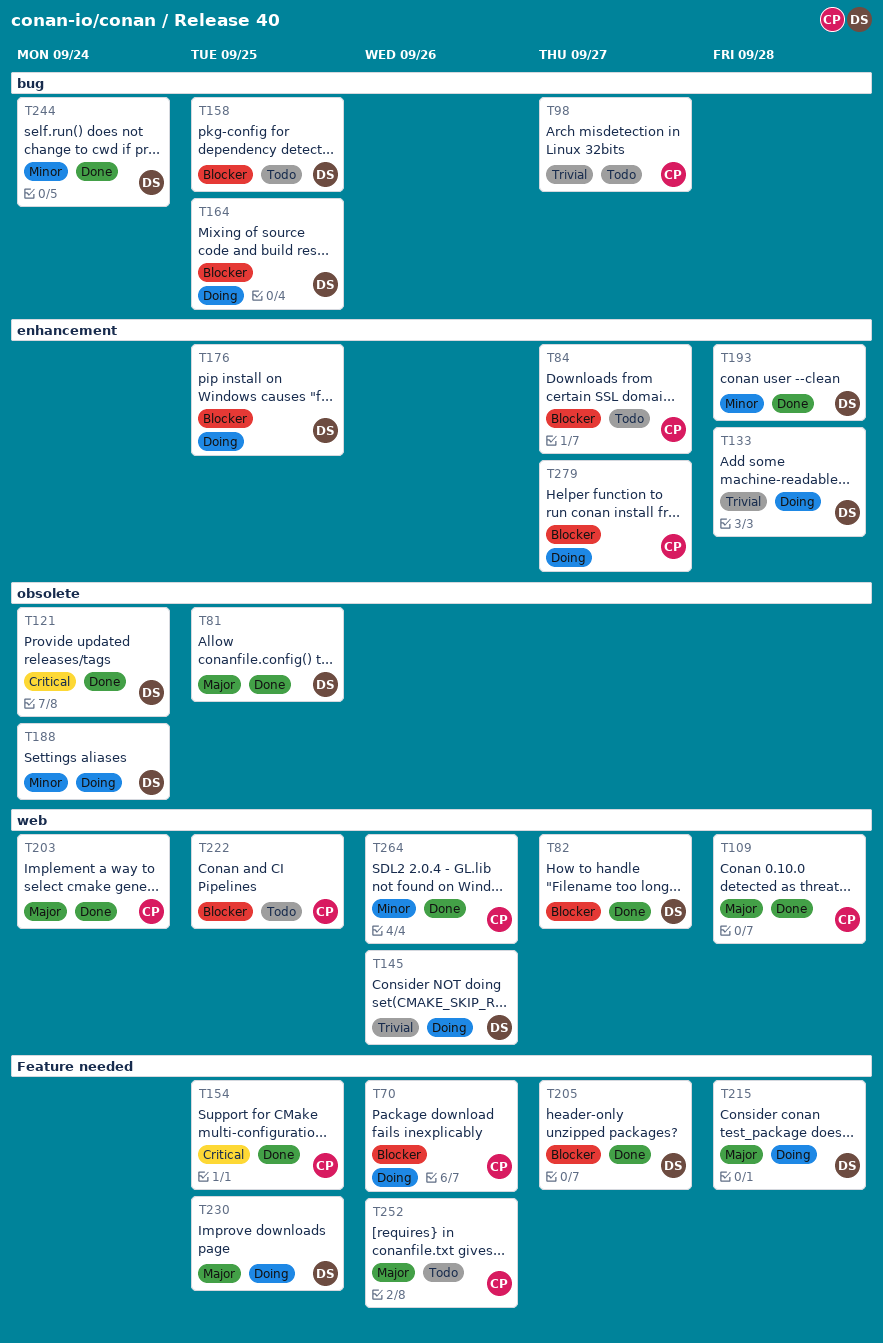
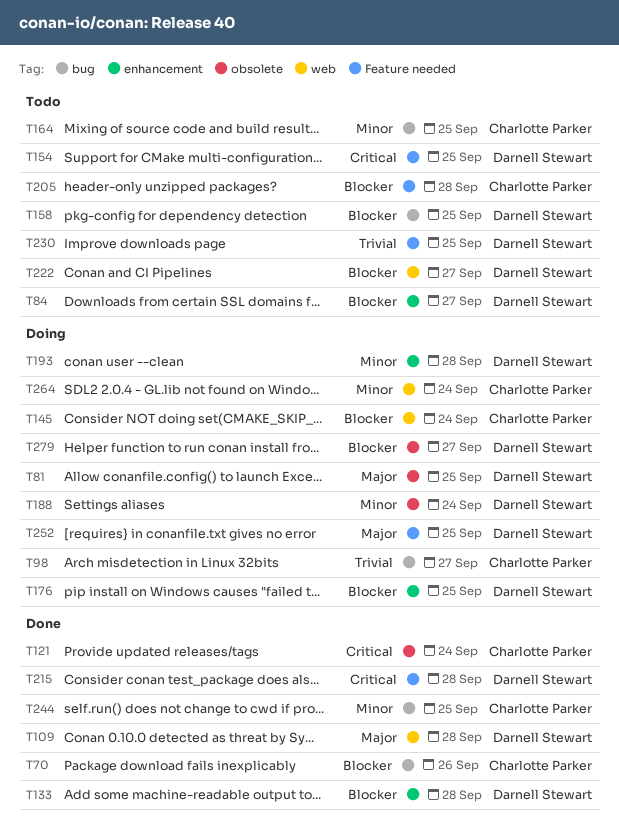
T70, status: Doing -> Done
T70, label: Feature needed -> bug
T81, status: Done -> Doing
T82: present -> none
T84, owner: Charlotte Parker -> Darnell Stewart
T98, status: Todo -> Doing
T109, owner: Charlotte Parker -> Darnell Stewart
T121, owner: Darnell Stewart -> Charlotte Parker
T133, status: Doing -> Done
T133, priority: Trivial -> Blocker
T145, owner: Darnell Stewart -> Charlotte Parker
T145, priority: Trivial -> Blocker
T145, due: Sep 26 -> Sep 24
T154, status: Done -> Todo
T154, owner: Charlotte Parker -> Darnell Stewart
T164, status: Doing -> Todo
T164, owner: Darnell Stewart -> Charlotte Parker
T164, priority: Blocker -> Minor
T193, status: Done -> Doing
T203: present -> none
T205, status: Done -> Todo
T205, owner: Darnell Stewart -> Charlotte Parker
T205, due: Sep 27 -> Sep 28
T215, status: Doing -> Done
T215, priority: Major -> Critical
T222, owner: Charlotte Parker -> Darnell Stewart
T222, due: Sep 25 -> Sep 27
T230, status: Doing -> Todo
T230, priority: Major -> Trivial
T244, owner: Darnell Stewart -> Charlotte Parker
T244, due: Sep 24 -> Sep 25
T252, status: Todo -> Doing
T252, owner: Charlotte Parker -> Darnell Stewart
T252, due: Sep 26 -> Sep 25
T264, status: Done -> Doing
T264, due: Sep 26 -> Sep 24
T279, owner: Charlotte Parker -> Darnell Stewart
T279, label: enhancement -> obsolete

